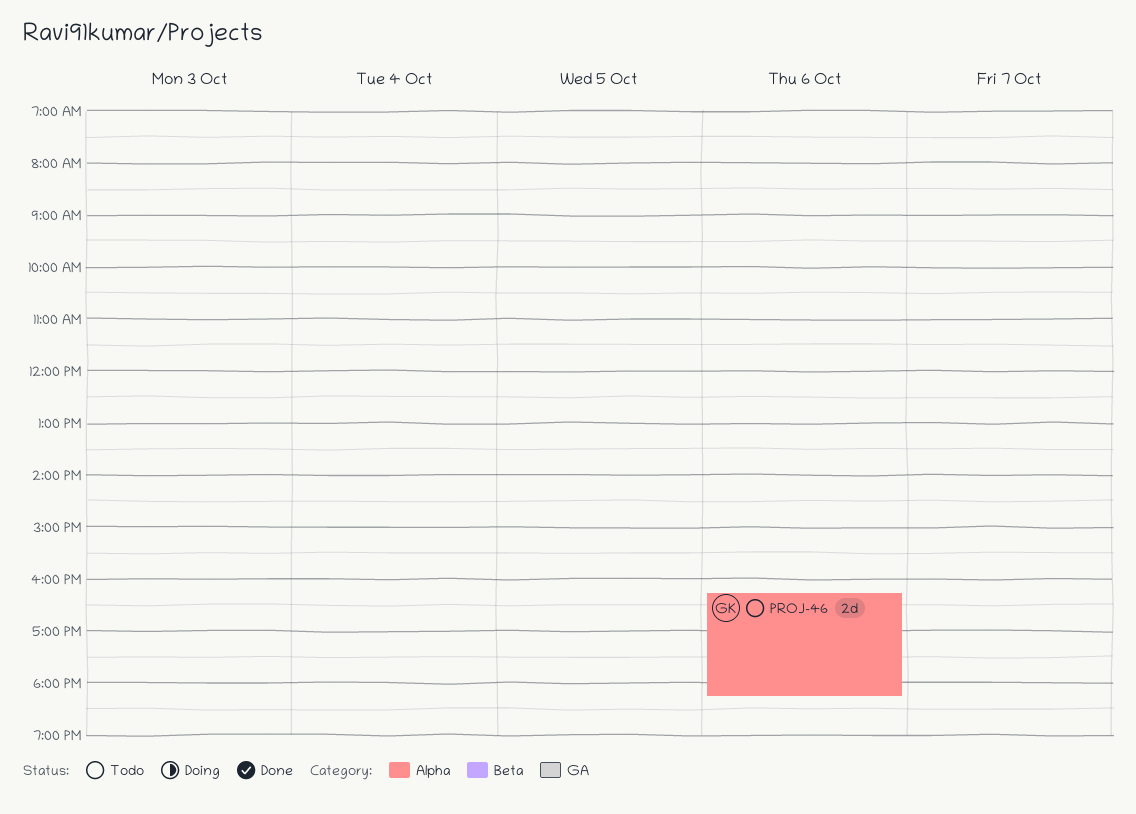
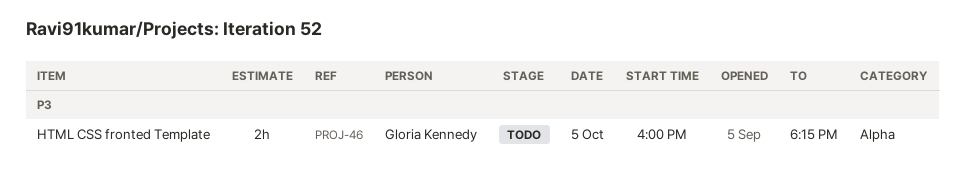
PROJ-46, estimate: 2d -> 2h
PROJ-46, day: Oct 6 -> Oct 5
PROJ-46, begins: 16:15 -> 16:00

